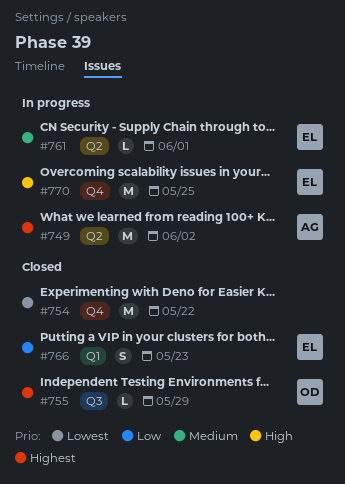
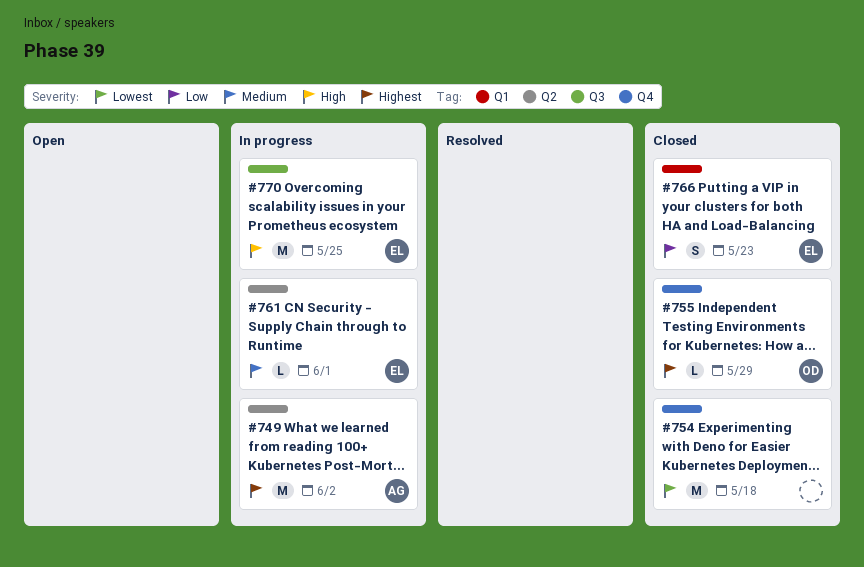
#754, due: May 22 -> May 18
#755, label: Q3 -> Q4
#770, label: Q4 -> Q3

